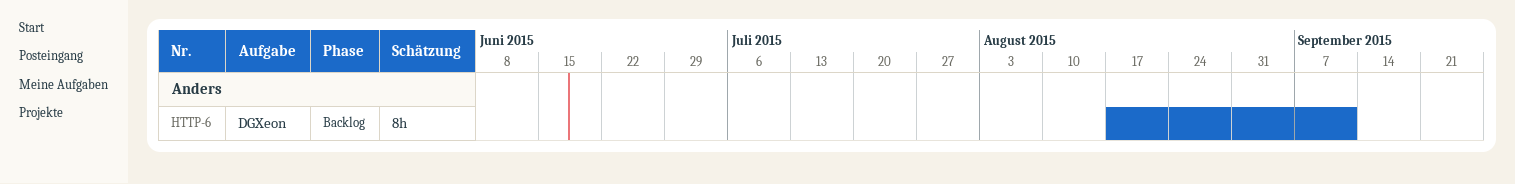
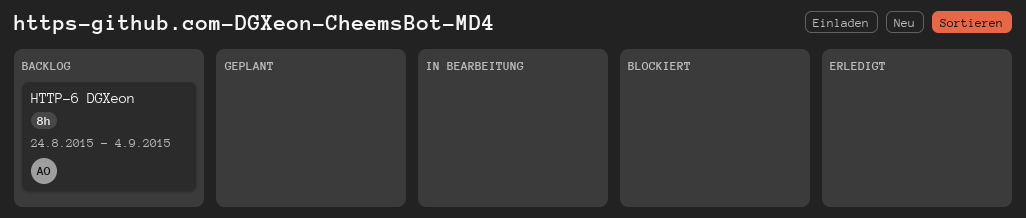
HTTP-6, start: Aug 17 -> Aug 24
HTTP-6, due: Sep 11 -> Sep 4

